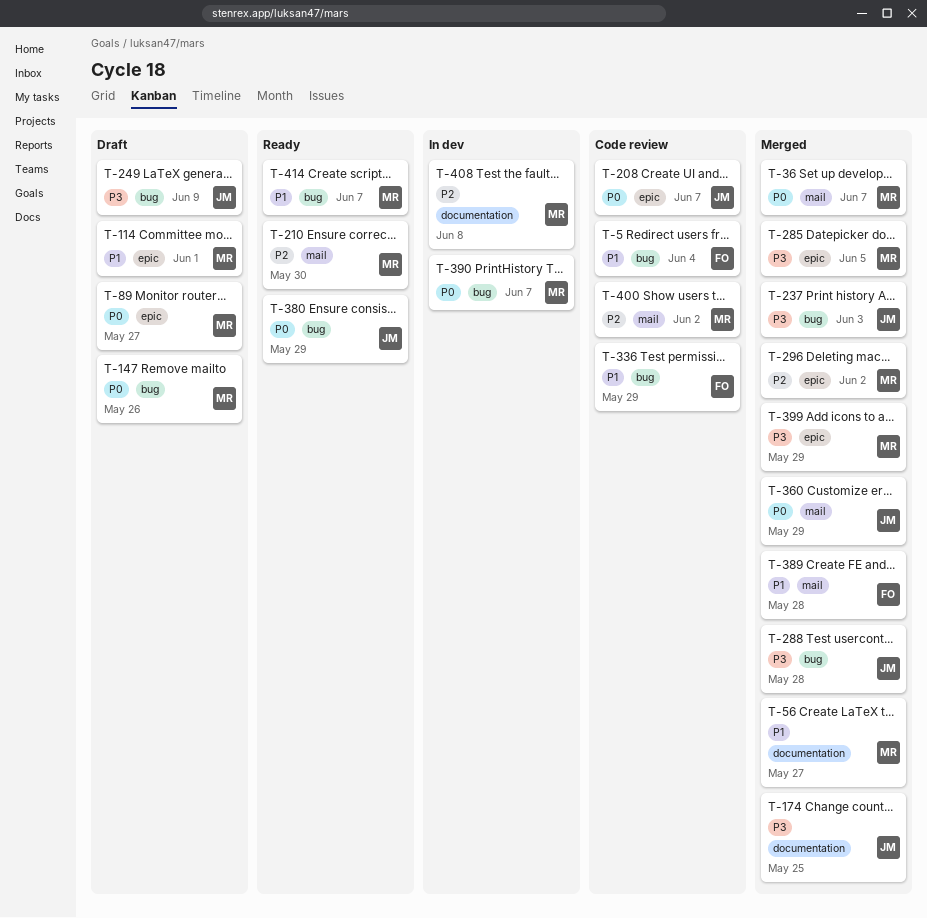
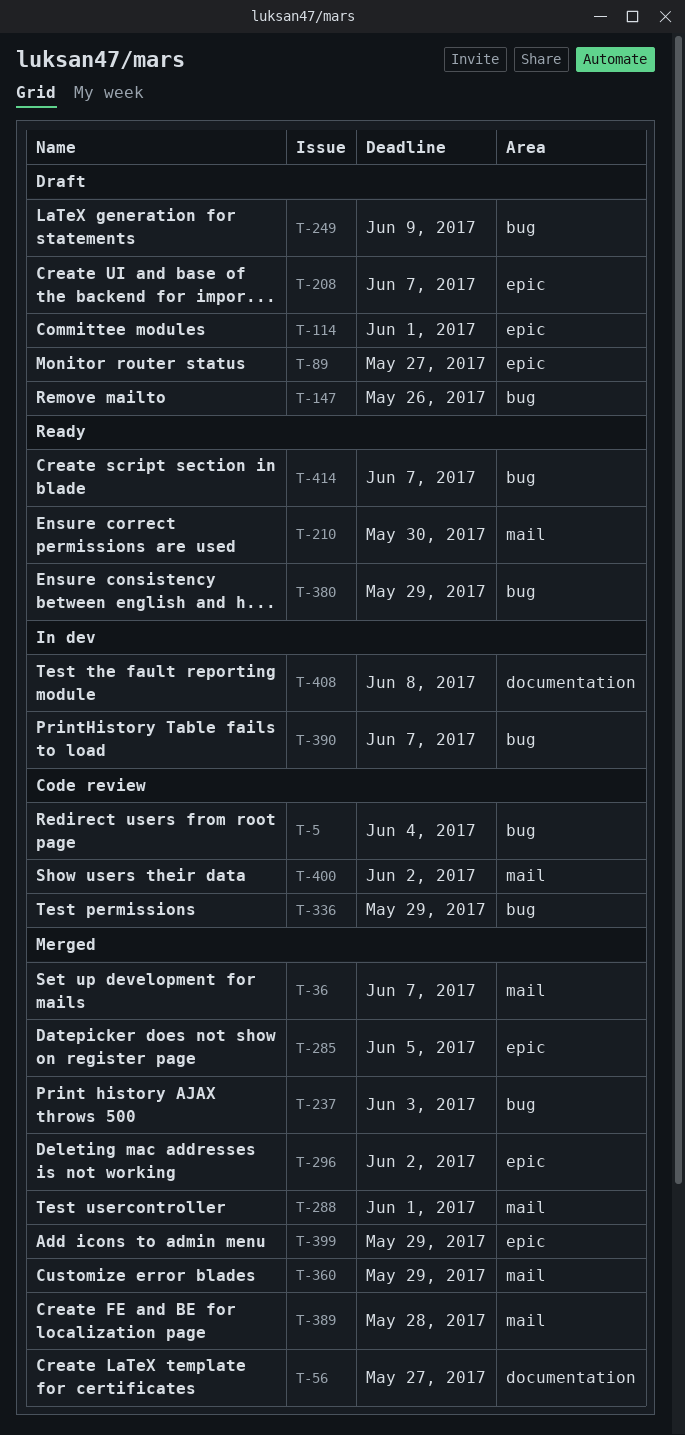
T-174: present -> none
T-208, status: Code review -> Draft
T-288, label: bug -> mail
T-288, due: May 28 -> Jun 1

